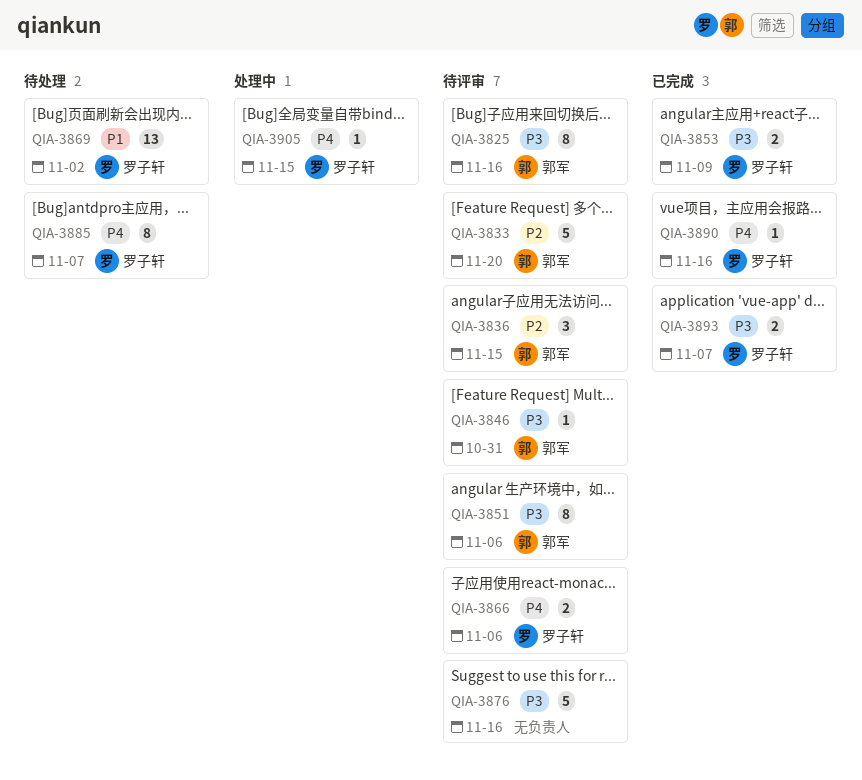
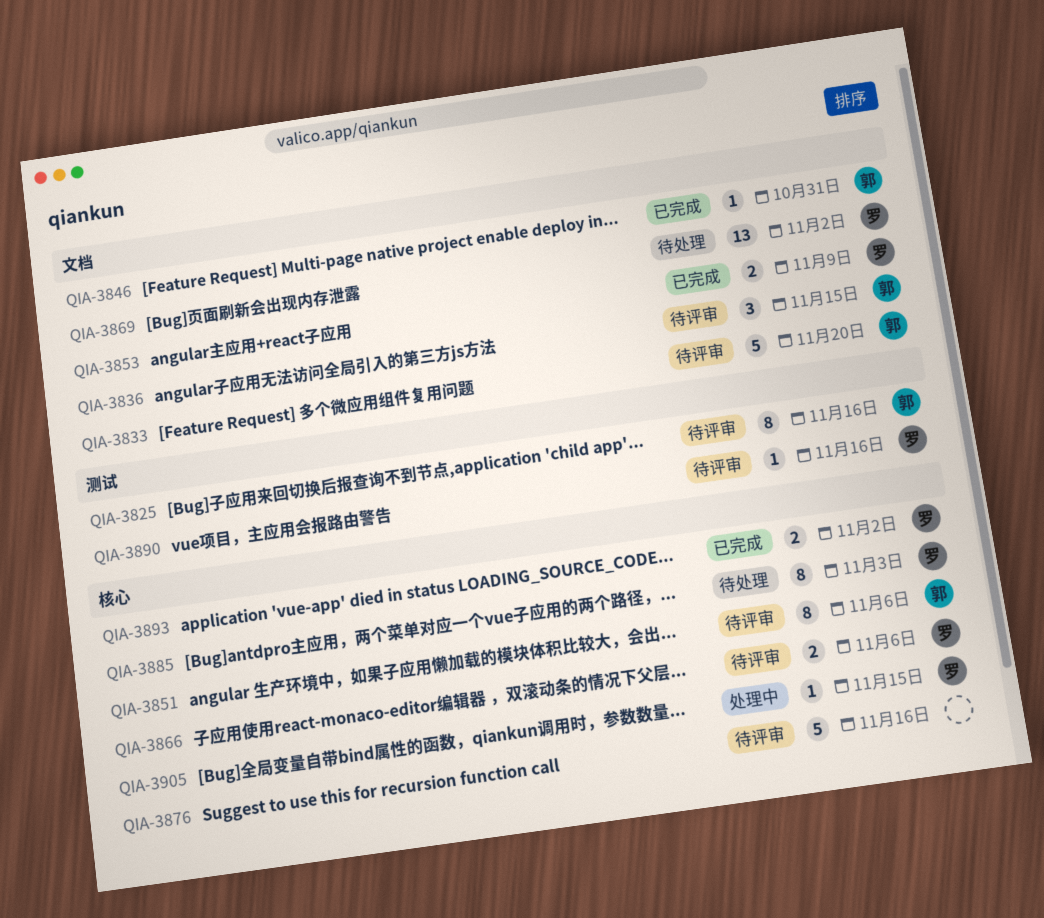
QIA-3846, status: 待评审 -> 已完成
QIA-3885, due: Nov 7 -> Nov 3
QIA-3890, status: 已完成 -> 待评审
QIA-3893, due: Nov 7 -> Nov 2

